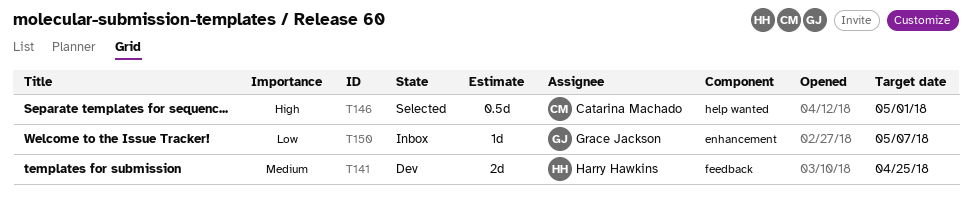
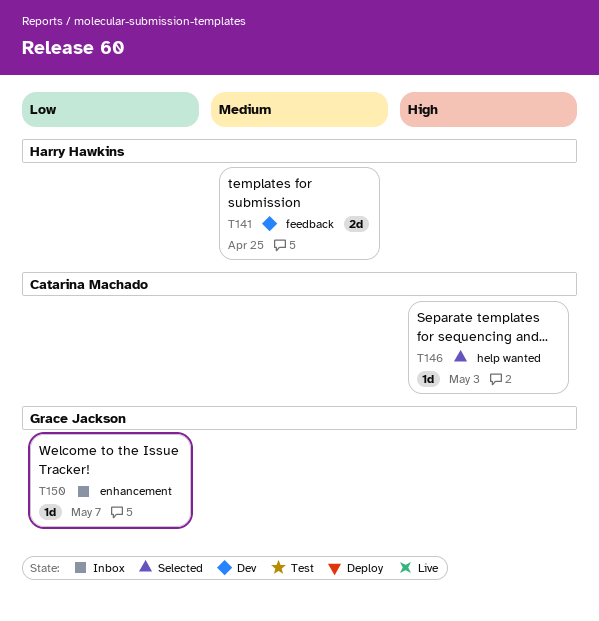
T146, estimate: 0.5d -> 1d
T146, due: May 1 -> May 3

